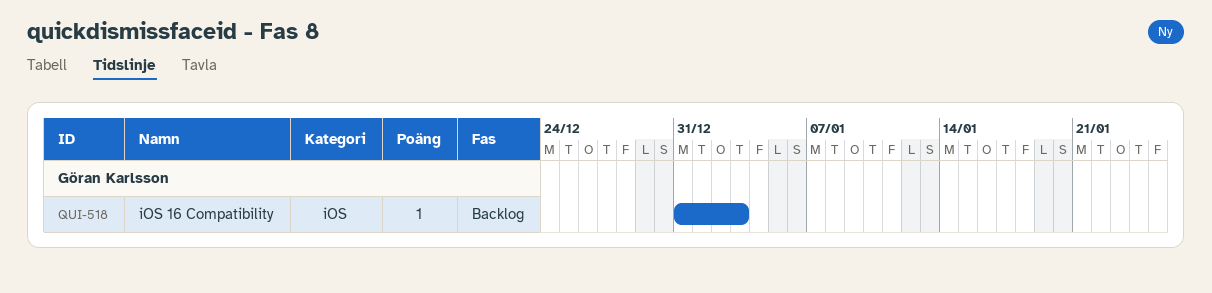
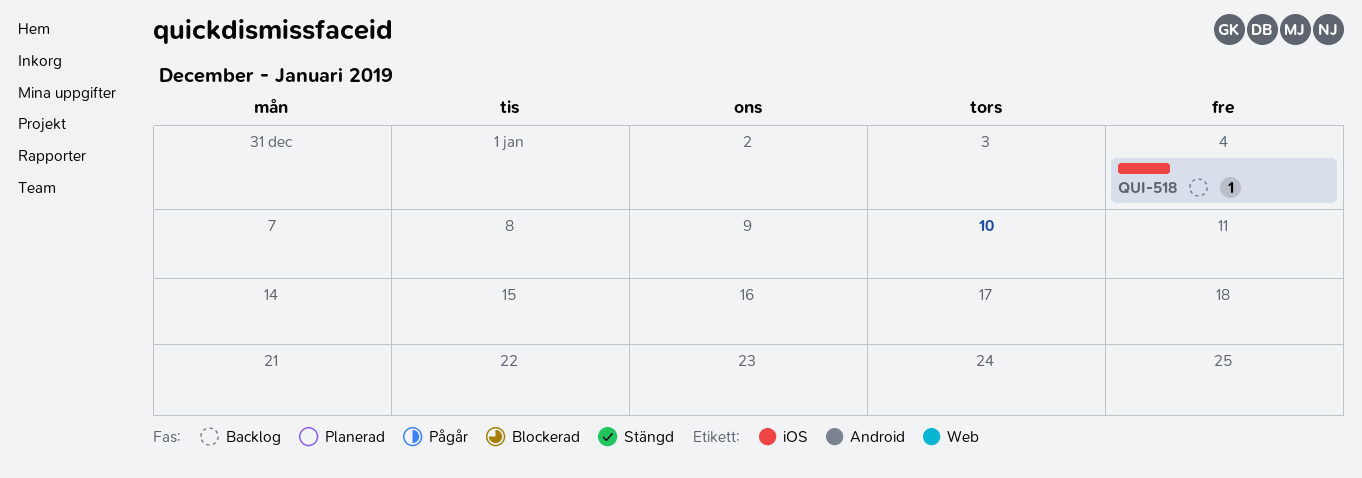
QUI-518, due: Jan 3 -> Jan 4

